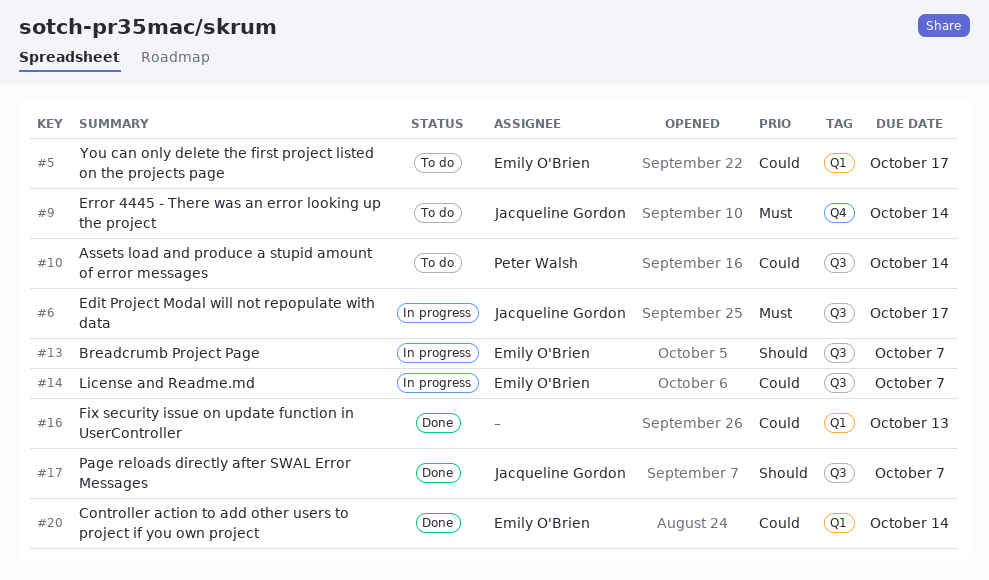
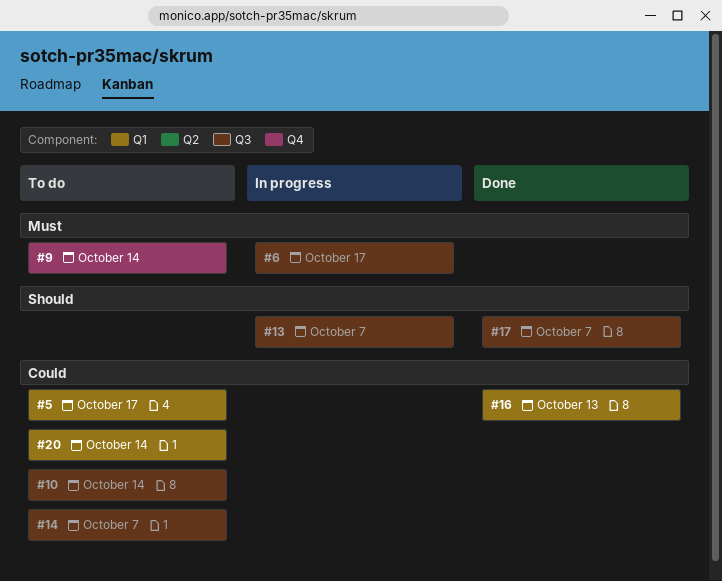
#14, status: In progress -> To do
#20, status: Done -> To do

